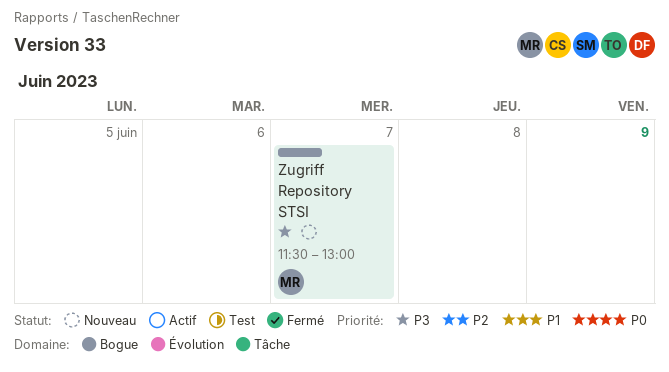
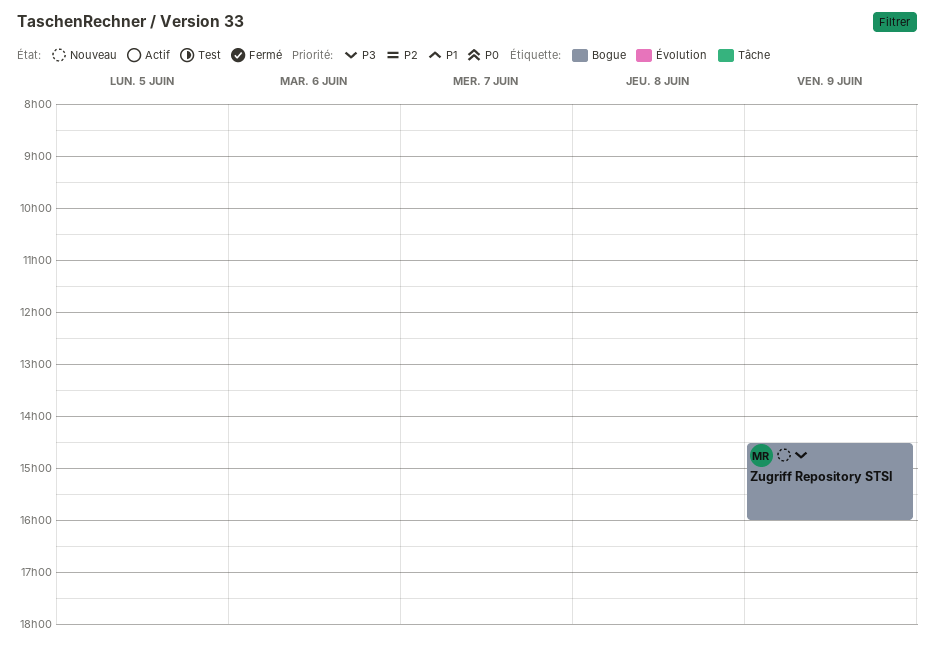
Zugriff Repository STSI, day: Jun 7 -> Jun 9
Zugriff Repository STSI, begins: 11:30 -> 14:30
Zugriff Repository STSI, ends: 13:00 -> 16:00

